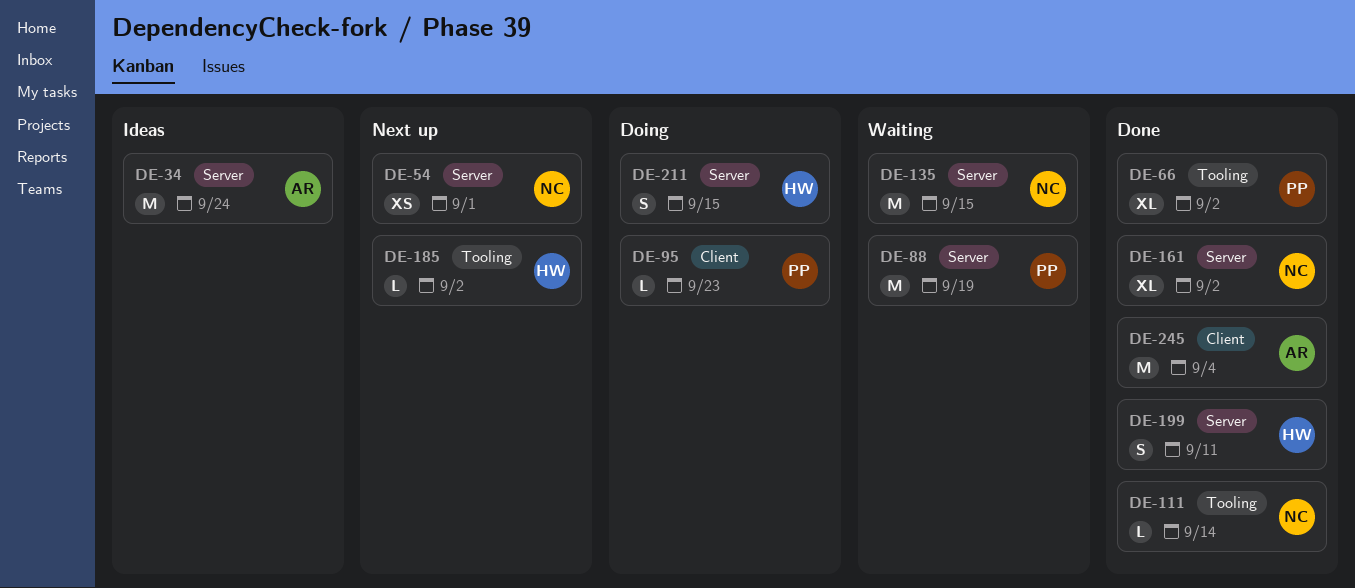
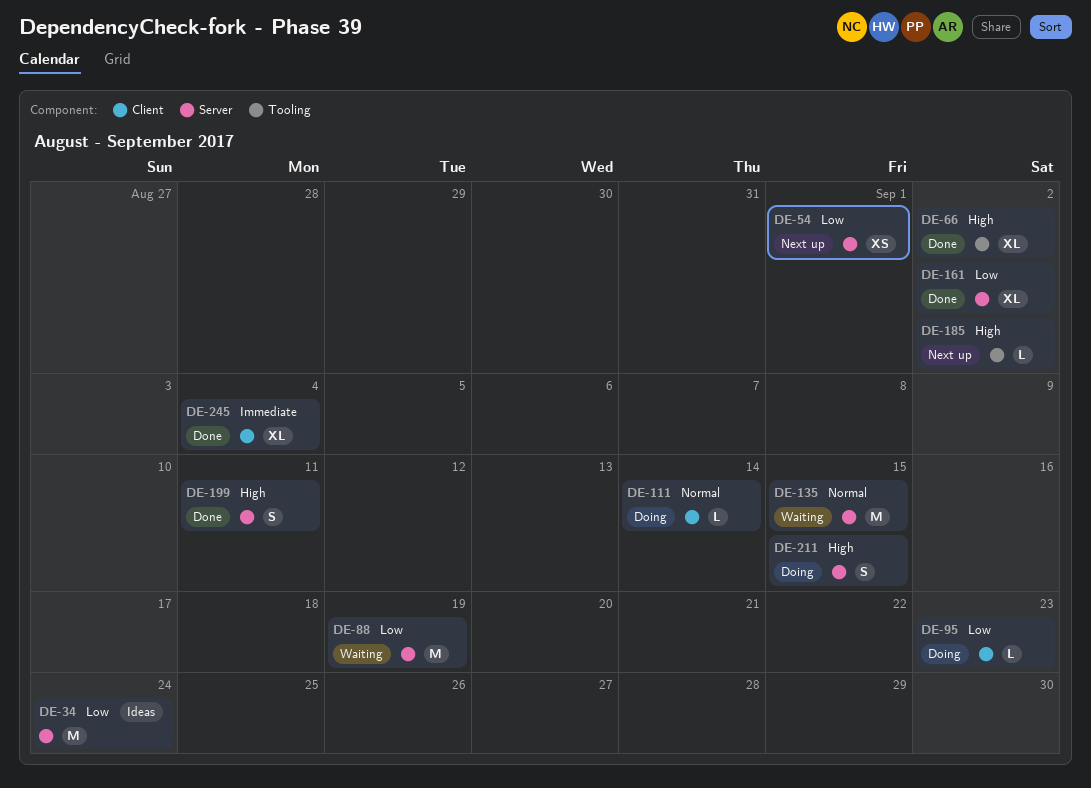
DE-111, status: Done -> Doing
DE-111, label: Tooling -> Client
DE-245, estimate: M -> XL

